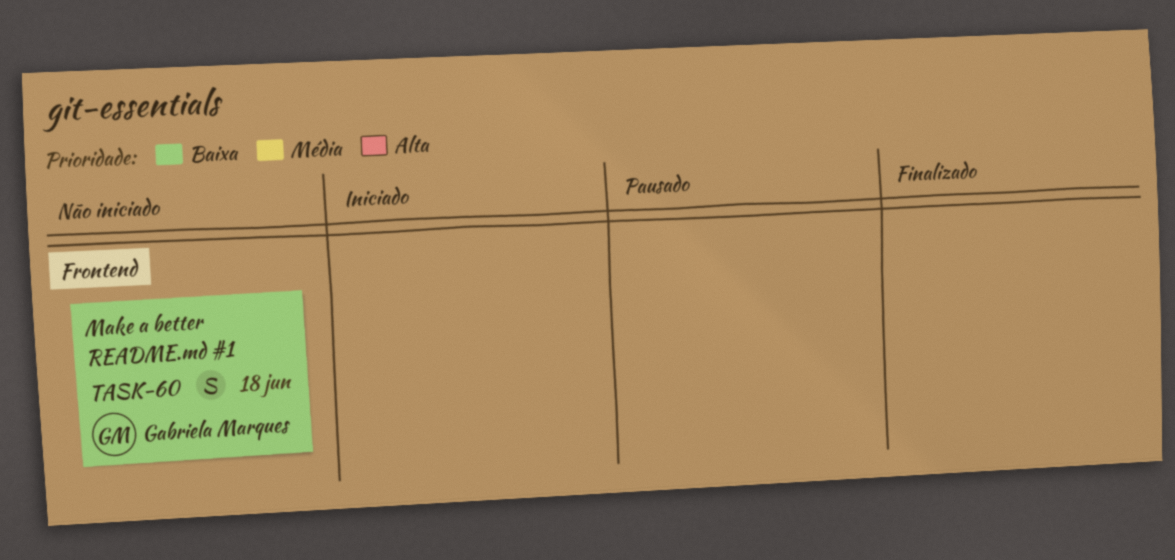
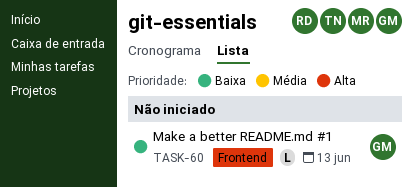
TASK-60, estimate: S -> L
TASK-60, due: Jun 18 -> Jun 13

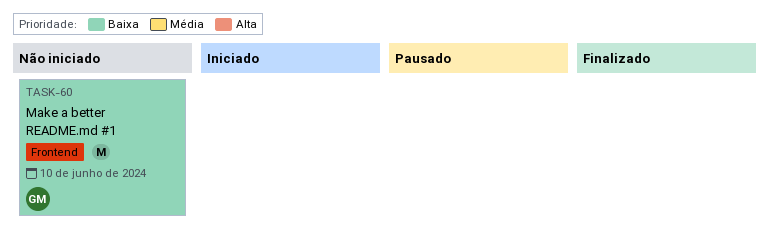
TASK-60, estimate: L -> M
TASK-60, due: Jun 13 -> Jun 10

